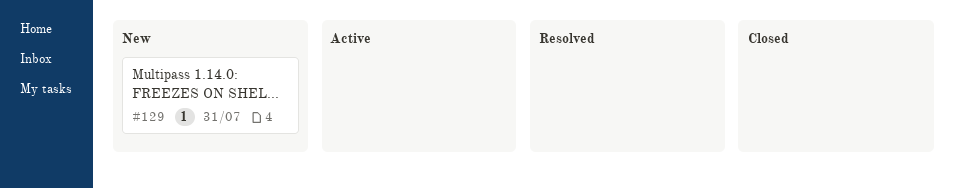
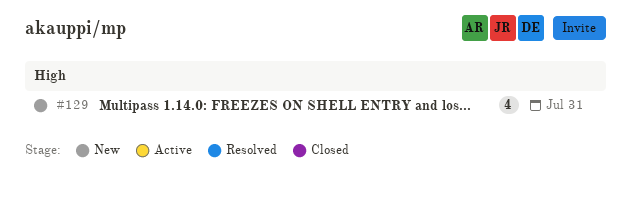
#129, estimate: 1 -> 4

